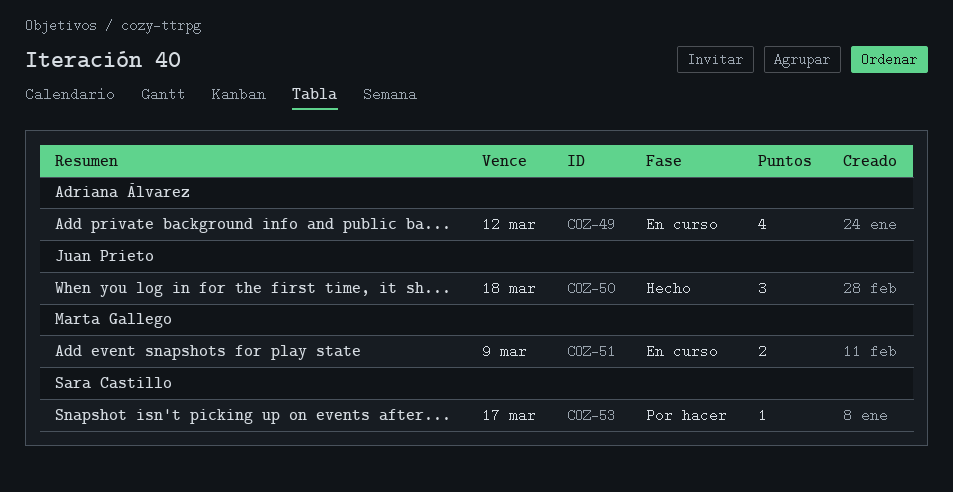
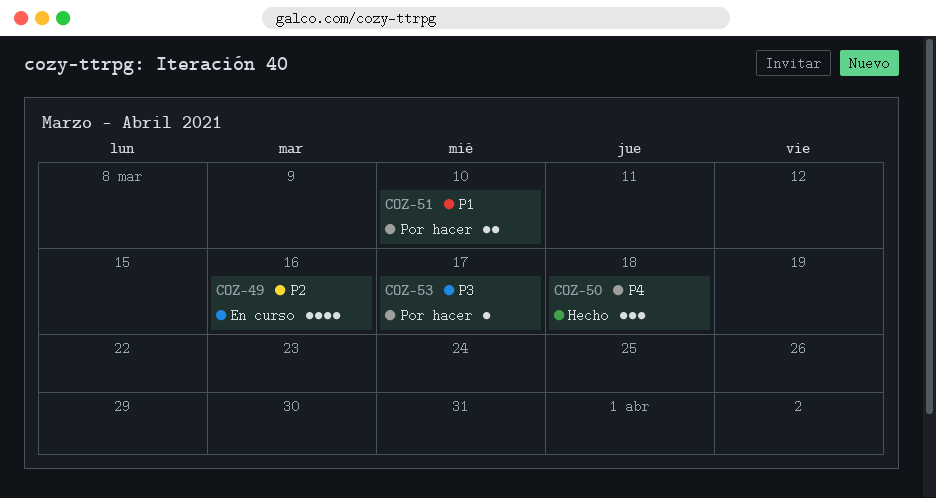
COZ-49, due: Mar 12 -> Mar 16
COZ-51, status: En curso -> Por hacer
COZ-51, due: Mar 9 -> Mar 10

